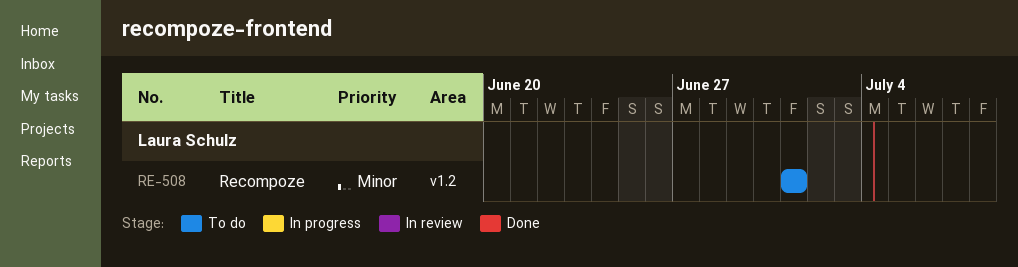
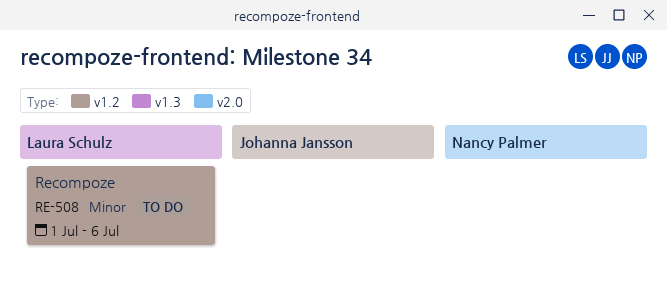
RE-508, due: Jul 1 -> Jul 6

